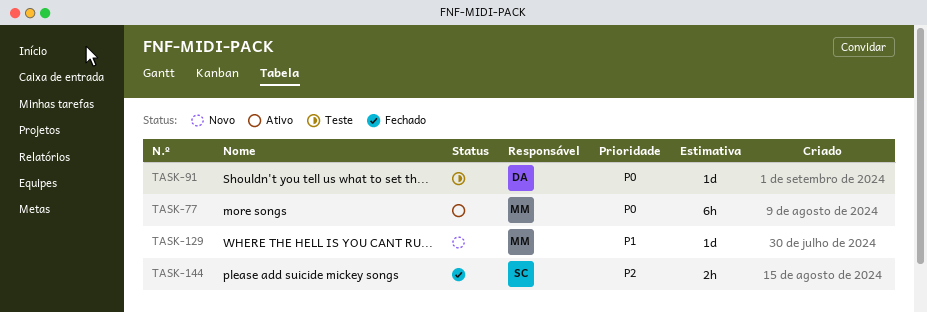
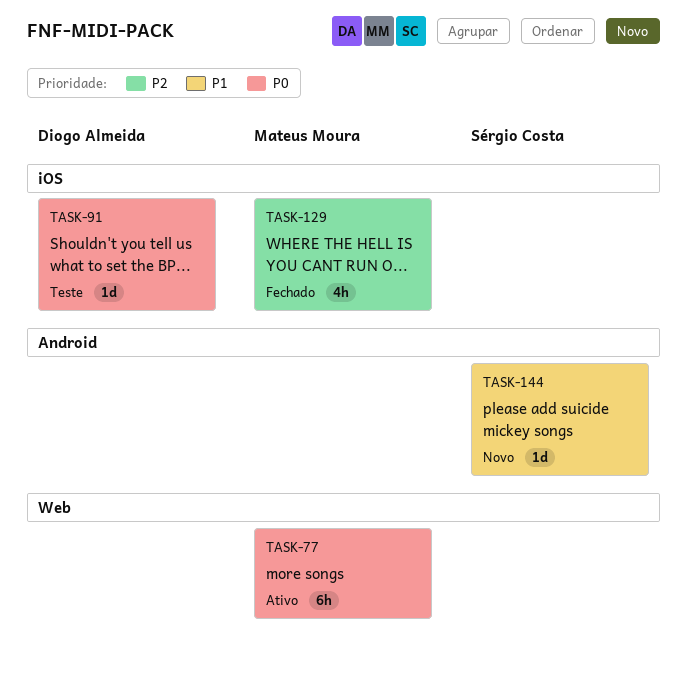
TASK-129, status: Novo -> Fechado
TASK-129, priority: P1 -> P2
TASK-129, estimate: 1d -> 4h
TASK-144, status: Fechado -> Novo
TASK-144, priority: P2 -> P1
TASK-144, estimate: 2h -> 1d

